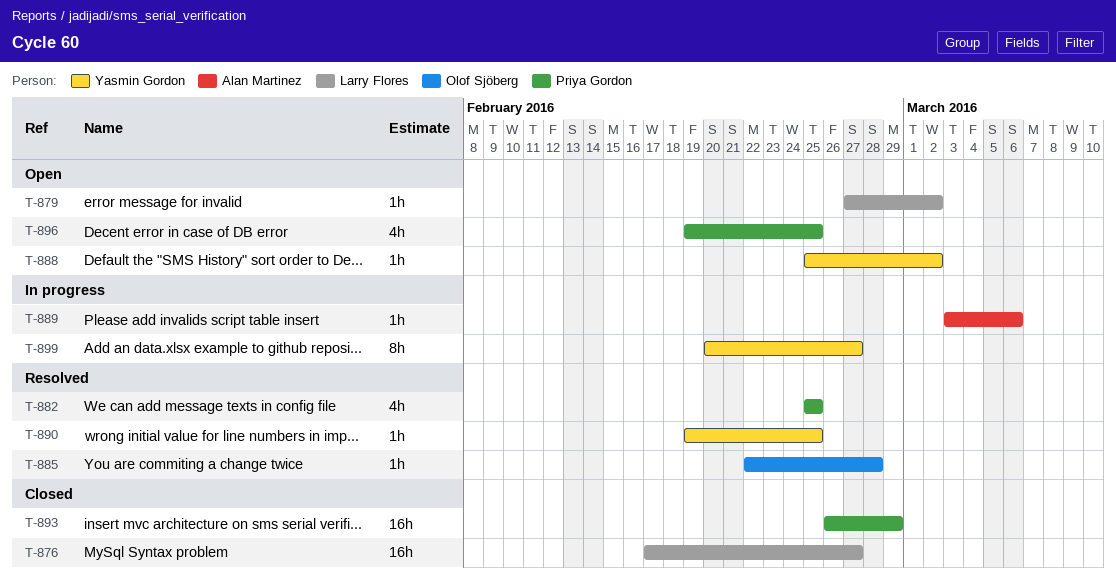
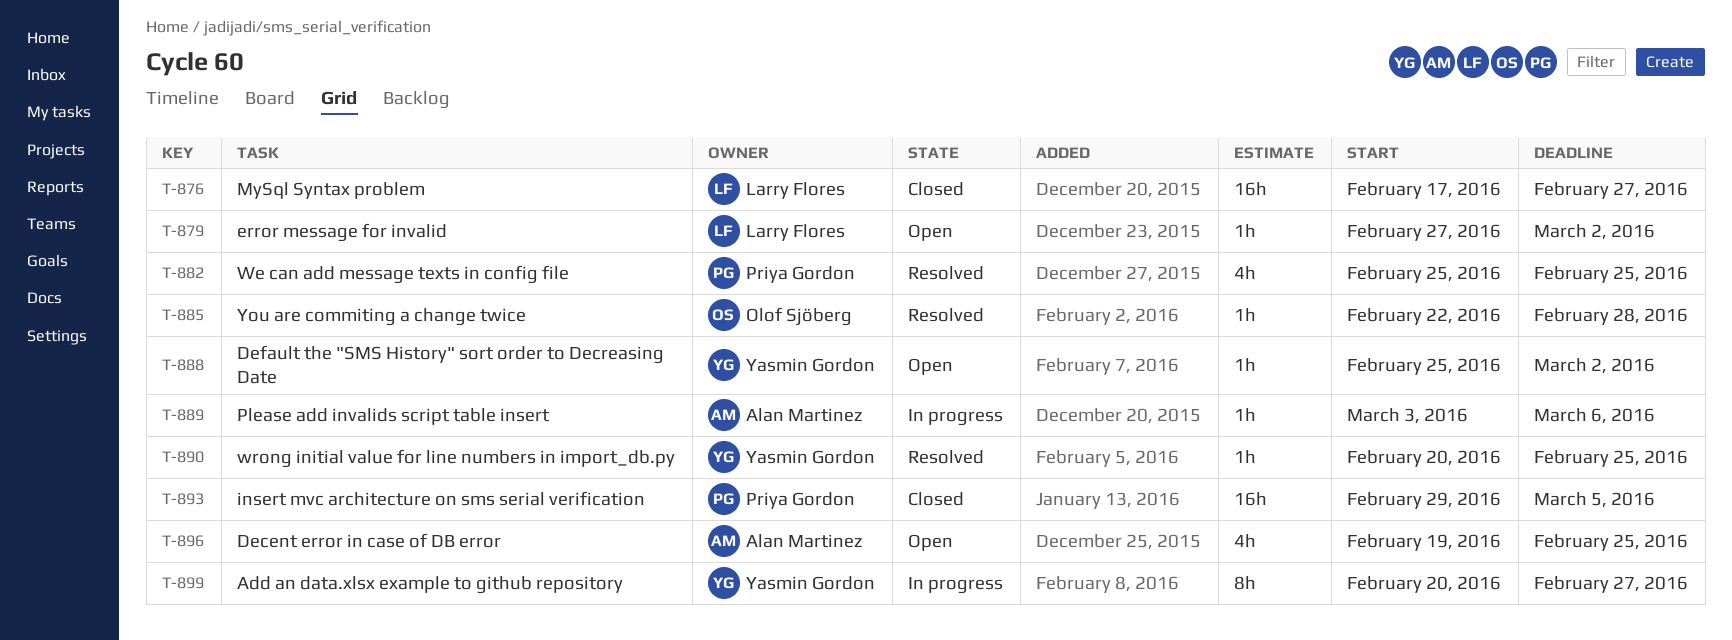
T-890, start: Feb 19 -> Feb 20
T-893, start: Feb 26 -> Feb 29
T-893, due: Feb 29 -> Mar 5
T-896, owner: Priya Gordon -> Alan Martinez

